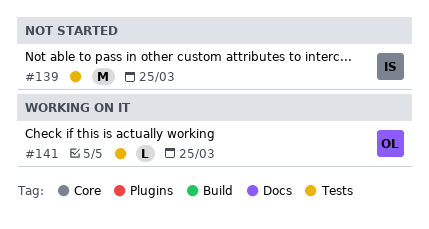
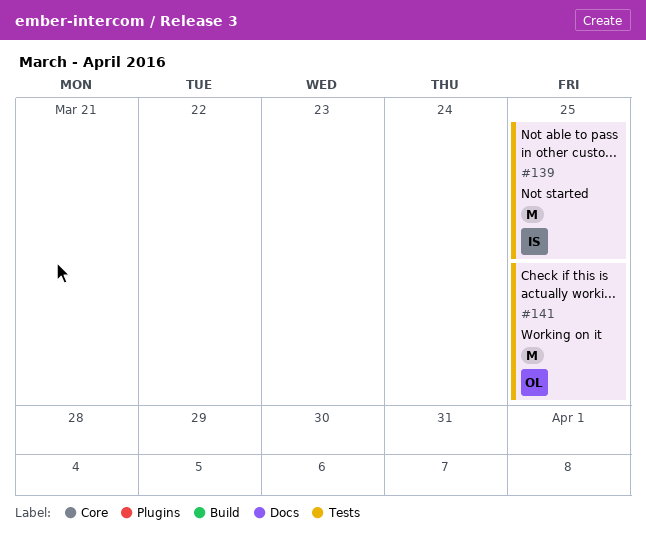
#141, estimate: L -> M

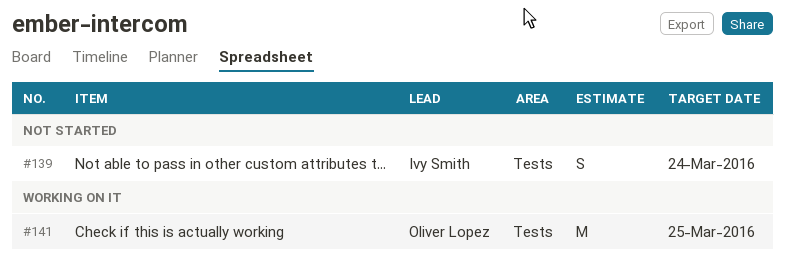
#139, estimate: M -> S
#139, due: Mar 25 -> Mar 24

